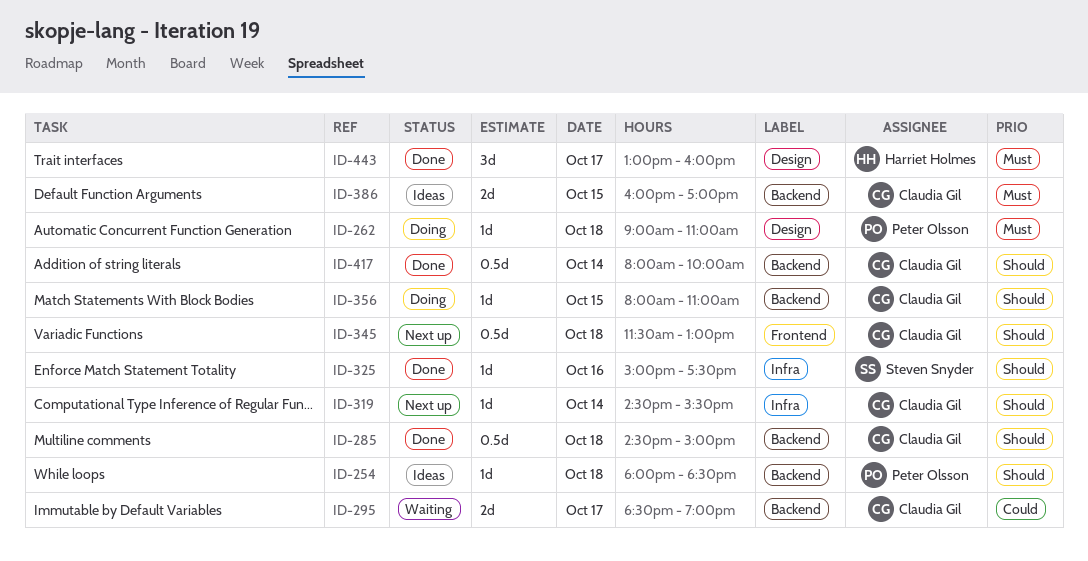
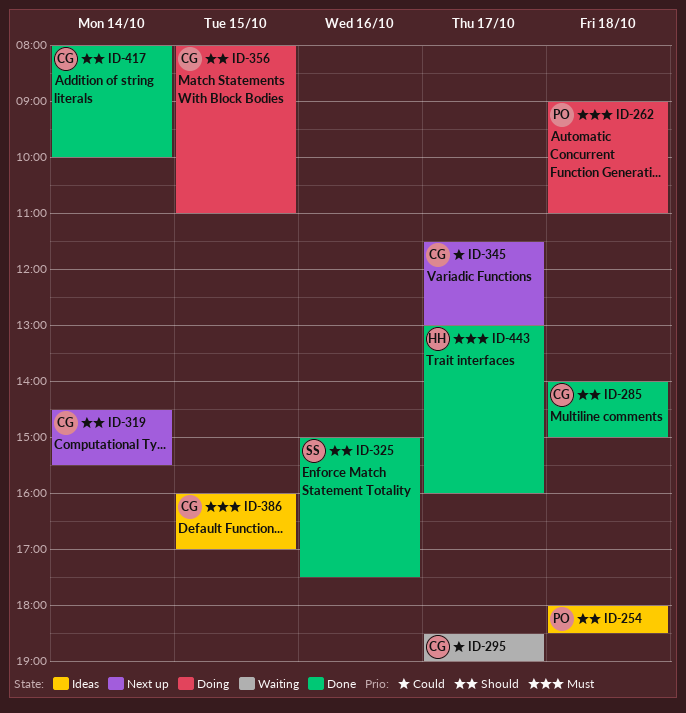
ID-285, begins: 14:30 -> 14:00
ID-345, priority: Should -> Could
ID-345, day: Oct 18 -> Oct 17

